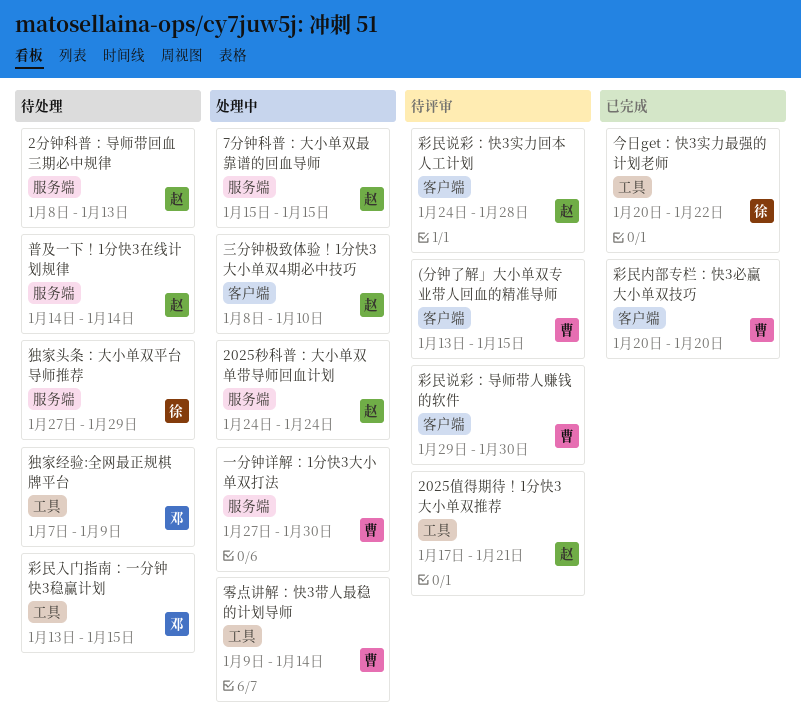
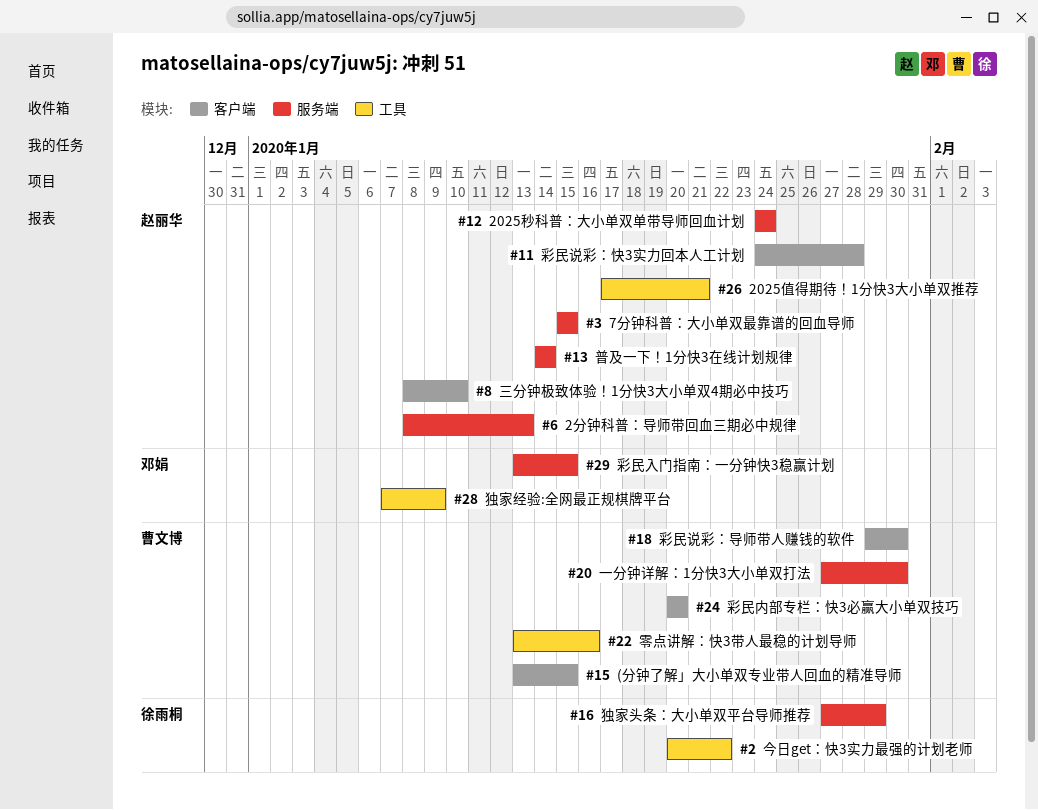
彩民入门指南：一分钟快3稳赢计划, label: 工具 -> 服务端
零点讲解：快3带人最稳的计划导师, start: Jan 9 -> Jan 13
零点讲解：快3带人最稳的计划导师, due: Jan 14 -> Jan 16

